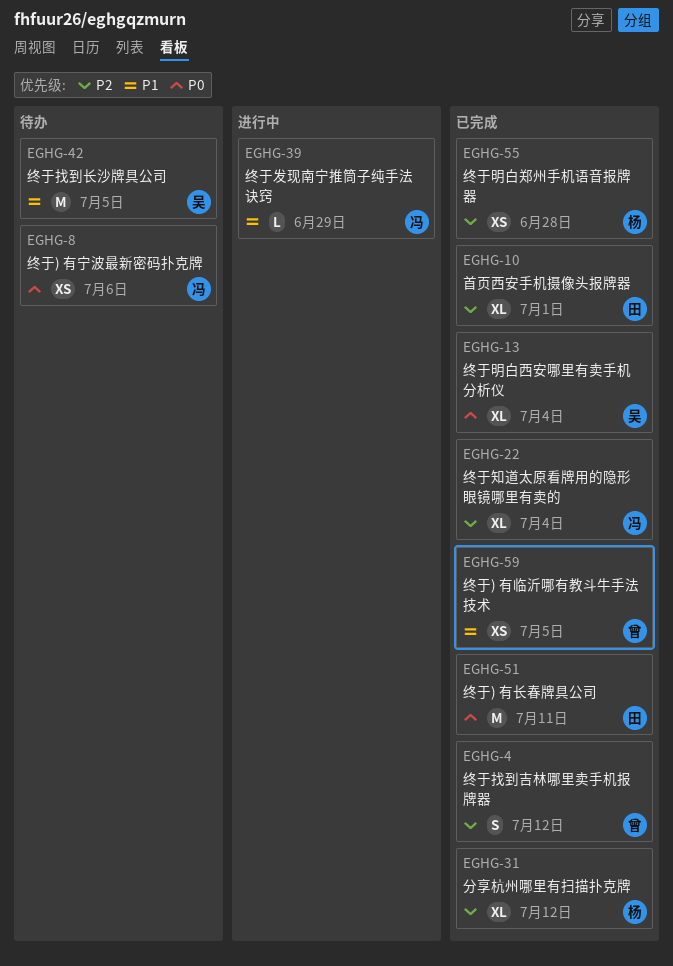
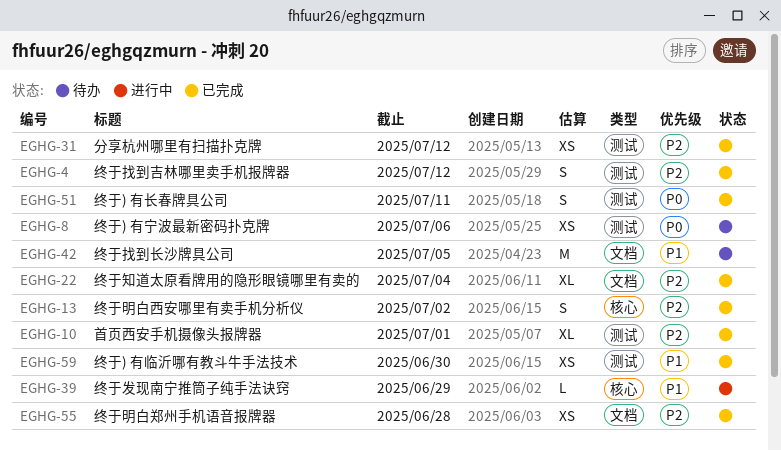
EGHG-13, priority: P0 -> P2
EGHG-13, estimate: XL -> S
EGHG-13, due: Jul 4 -> Jul 2
EGHG-31, estimate: XL -> XS
EGHG-51, estimate: M -> S
EGHG-59, due: Jul 5 -> Jun 30

